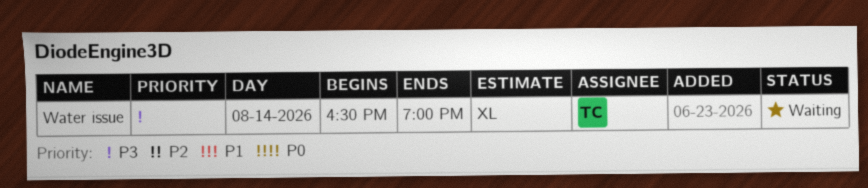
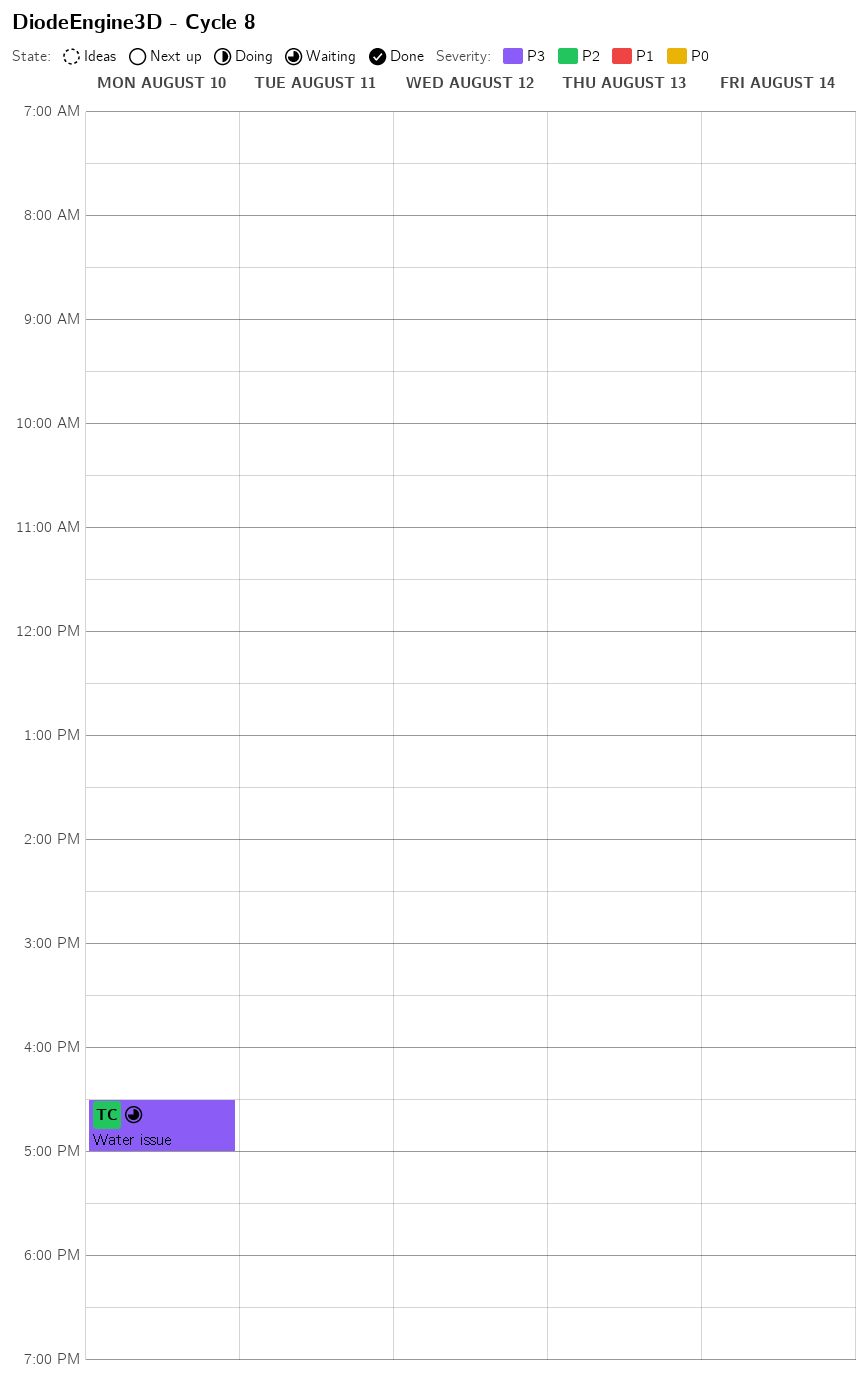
Water issue, day: Aug 14 -> Aug 10
Water issue, ends: 19:00 -> 17:00

